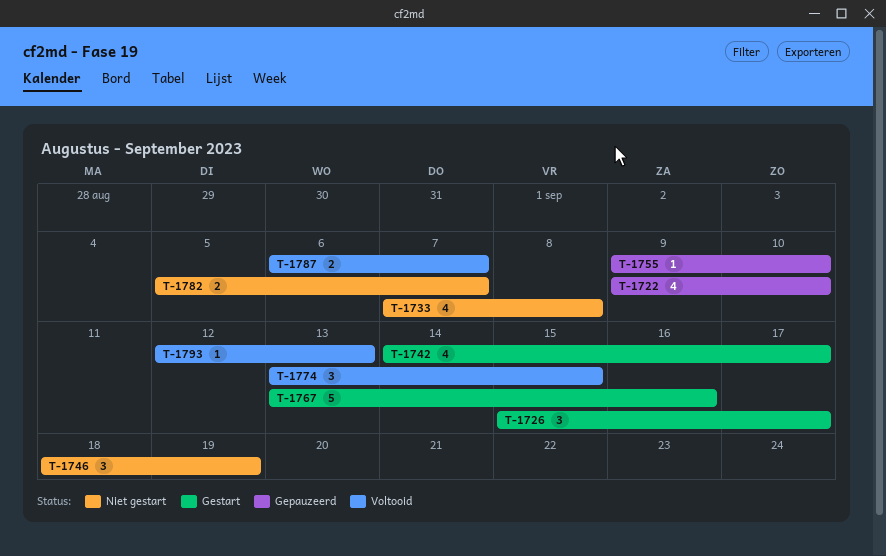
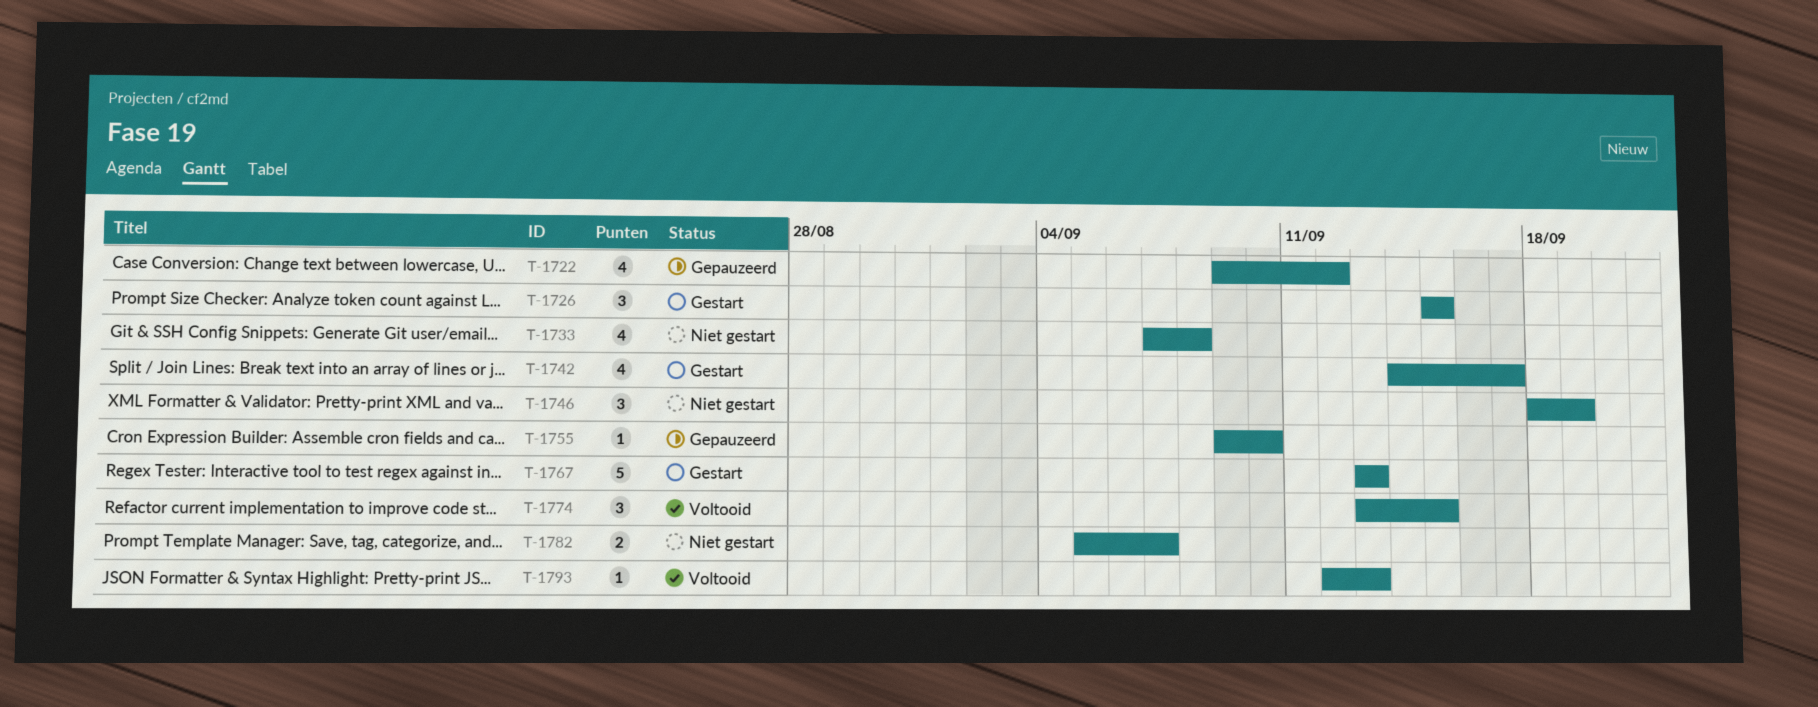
T-1722, due: Sep 10 -> Sep 12
T-1726, due: Sep 17 -> Sep 15
T-1767, due: Sep 16 -> Sep 13
T-1787: present -> none

